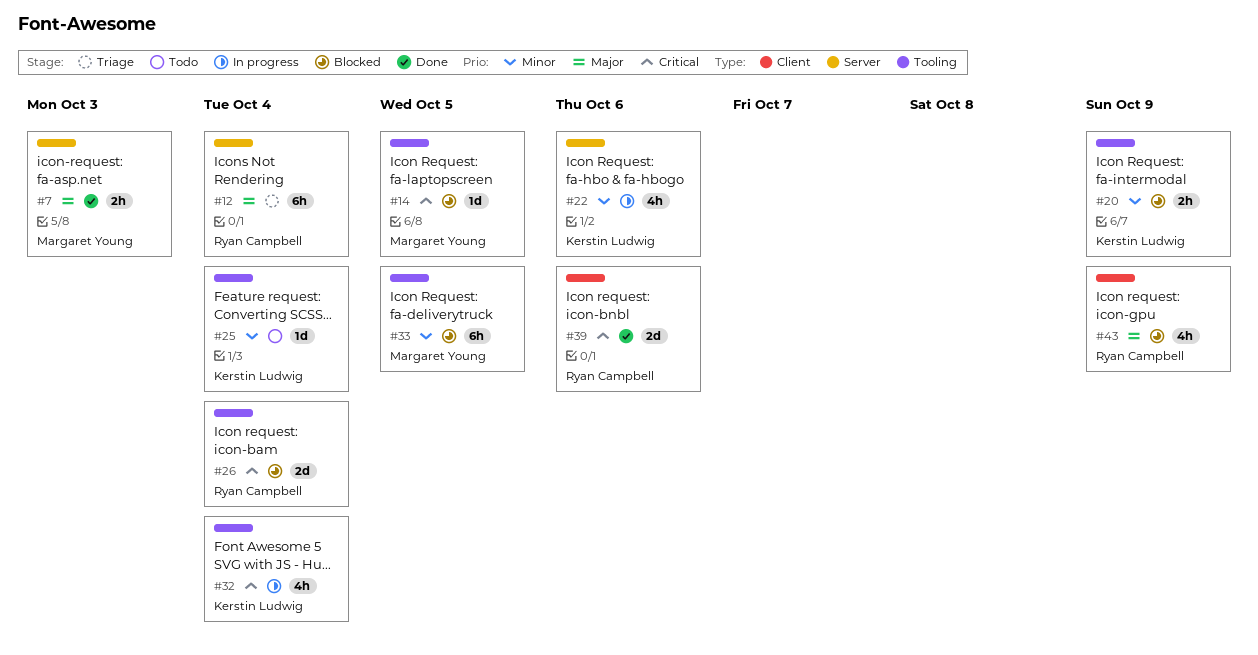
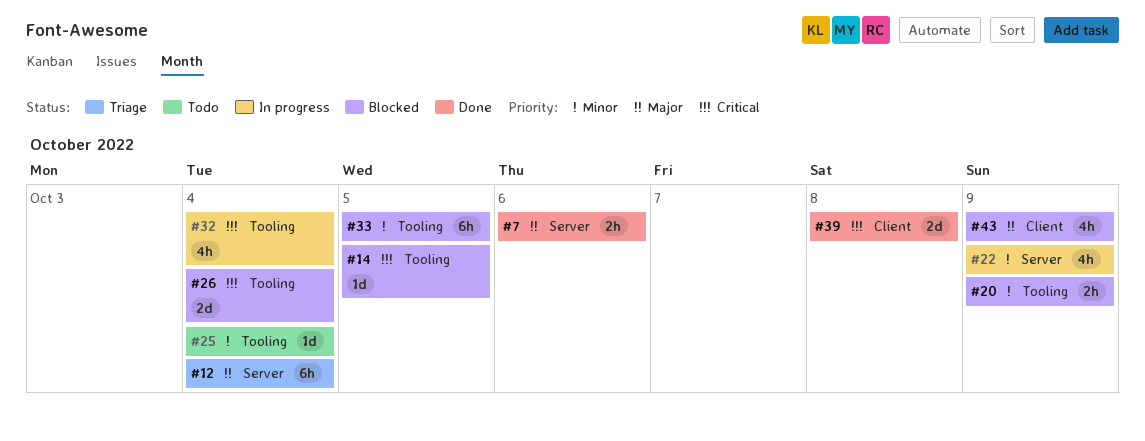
#7, due: Oct 3 -> Oct 6
#22, due: Oct 6 -> Oct 9
#39, due: Oct 6 -> Oct 8

